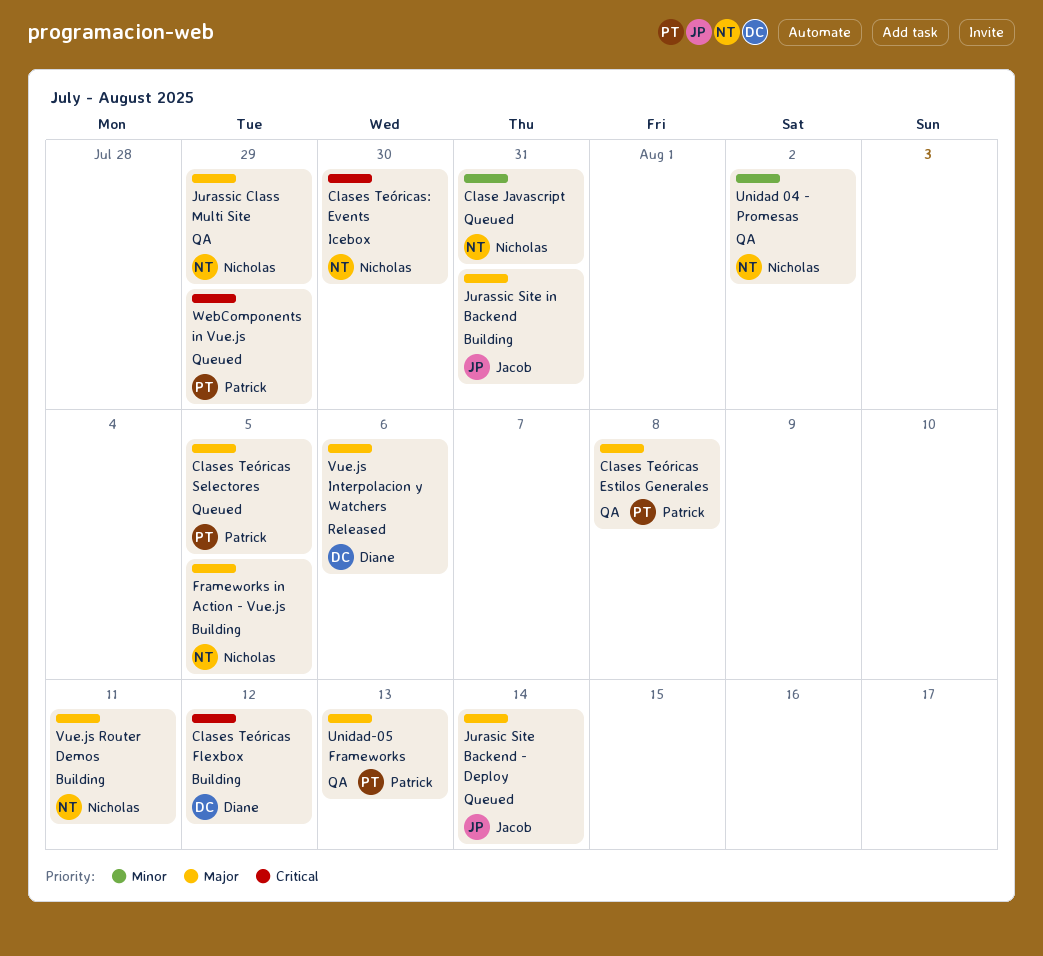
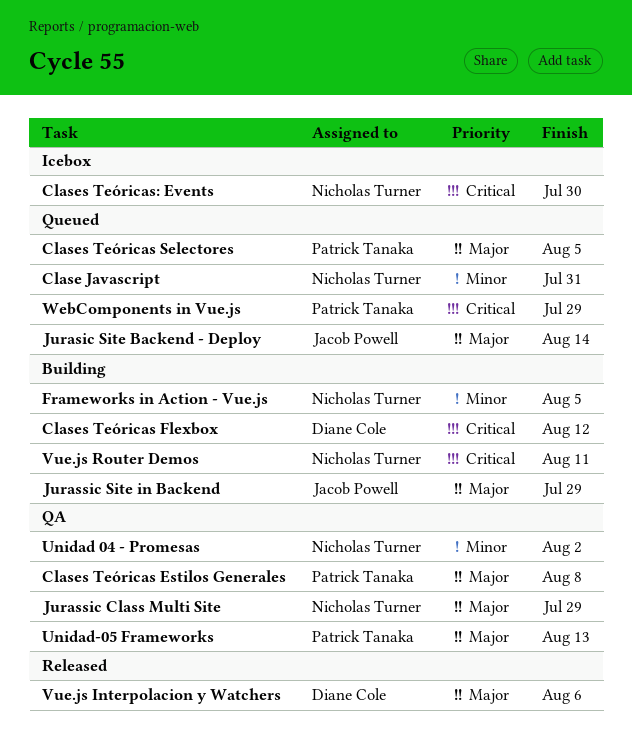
Frameworks in Action - Vue.js, priority: Major -> Minor
Jurassic Site in Backend, due: Jul 31 -> Jul 29
Vue.js Router Demos, priority: Major -> Critical

